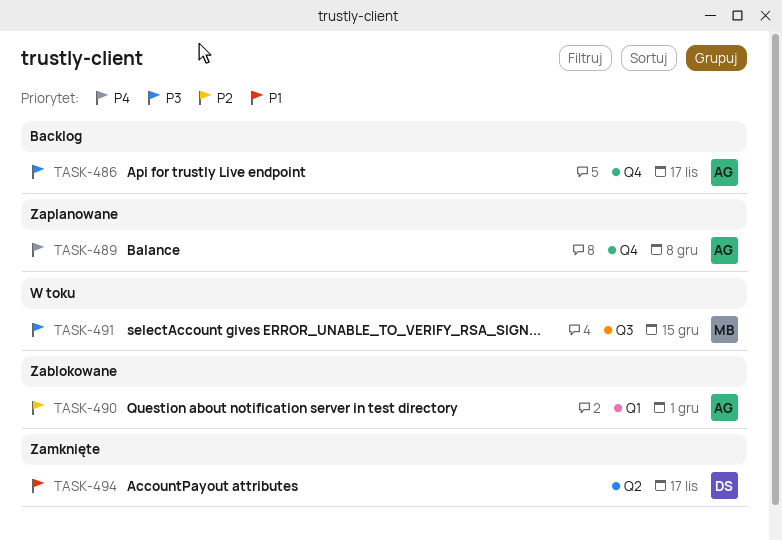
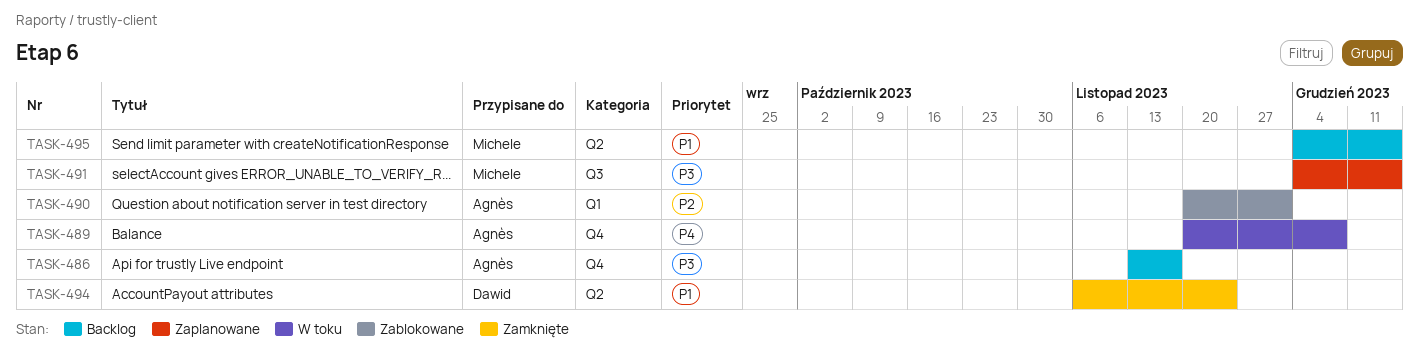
TASK-489, status: Zaplanowane -> W toku
TASK-491, status: W toku -> Zaplanowane
TASK-494, due: Nov 17 -> Nov 24
TASK-495: none -> present

